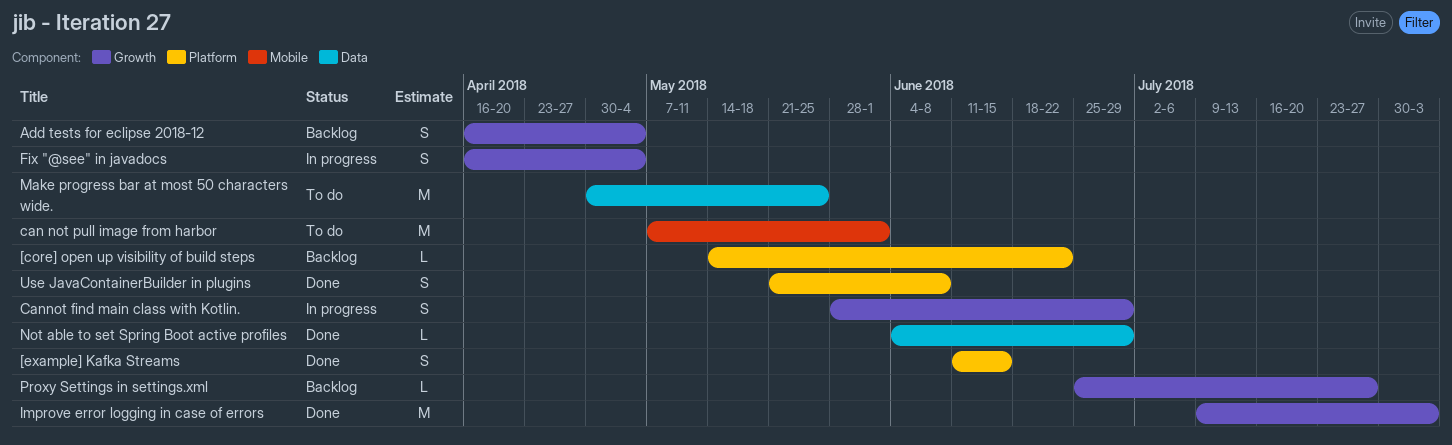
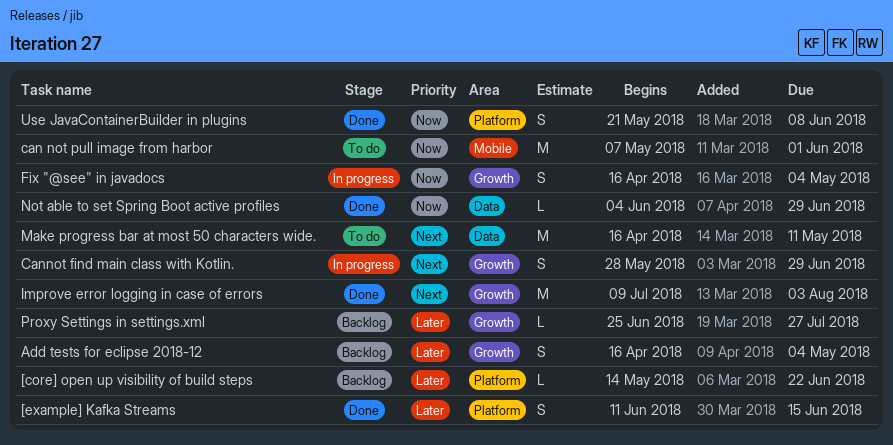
Make progress bar at most 50 characters wide., start: Apr 30 -> Apr 16
Make progress bar at most 50 characters wide., due: May 25 -> May 11

